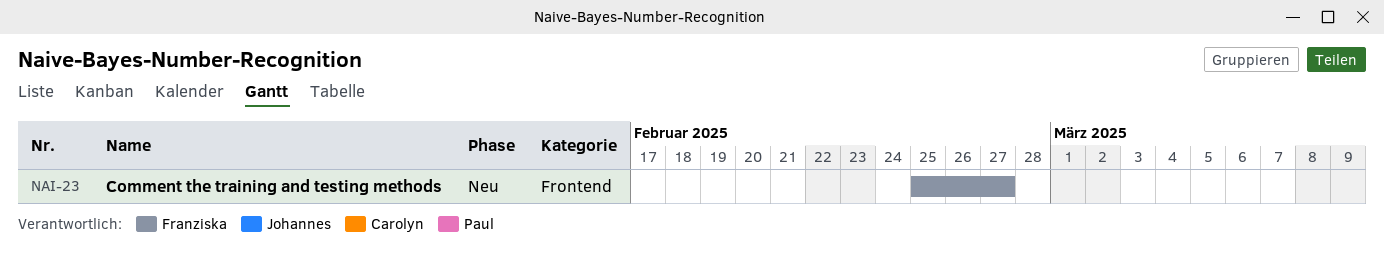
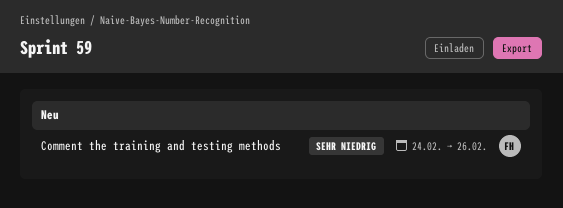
Comment the training and testing methods, start: Feb 25 -> Feb 24
Comment the training and testing methods, due: Feb 27 -> Feb 26

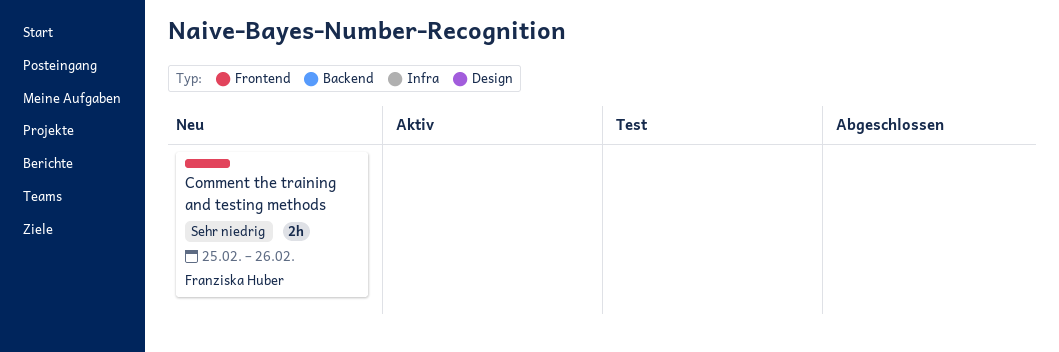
Comment the training and testing methods, start: Feb 24 -> Feb 25

